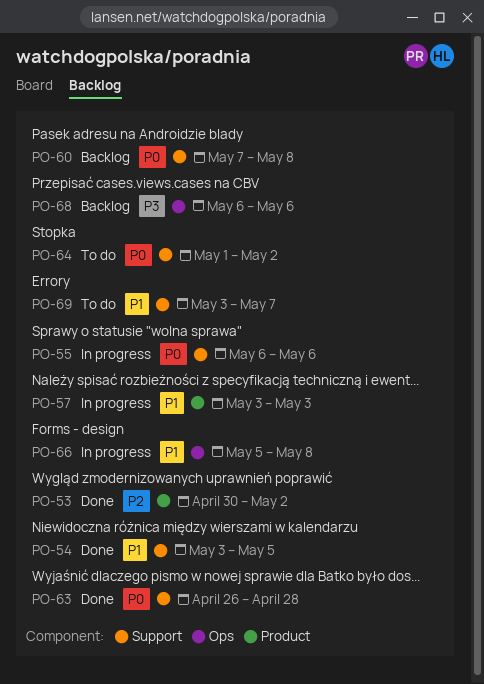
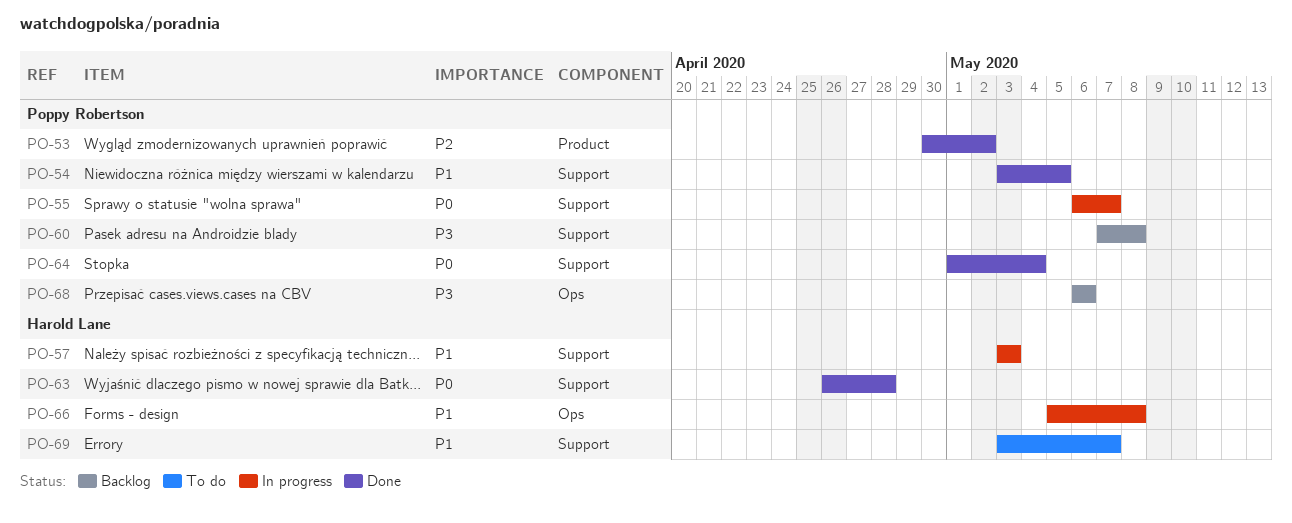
PO-55, due: May 6 -> May 7
PO-57, label: Product -> Support
PO-60, priority: P0 -> P3
PO-64, status: To do -> Done
PO-64, due: May 2 -> May 4

